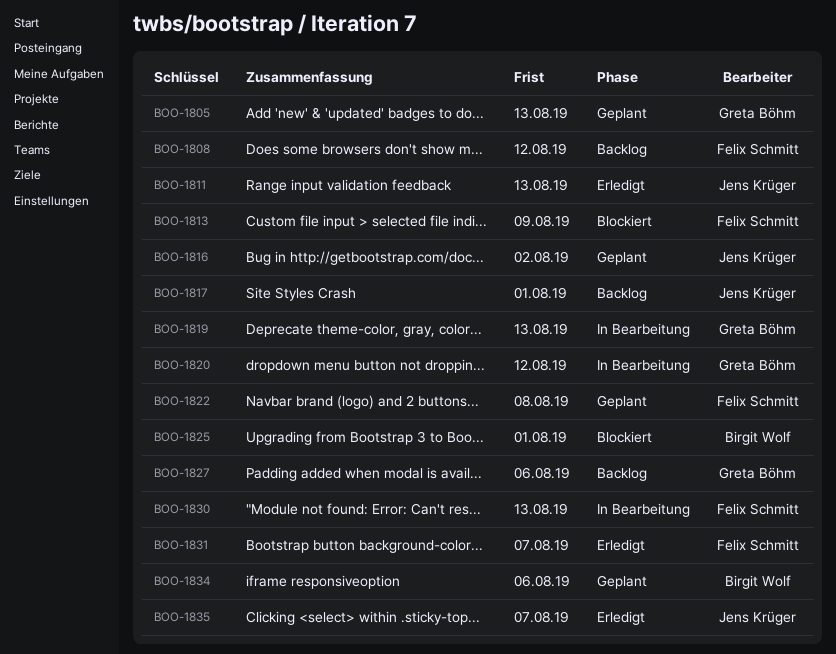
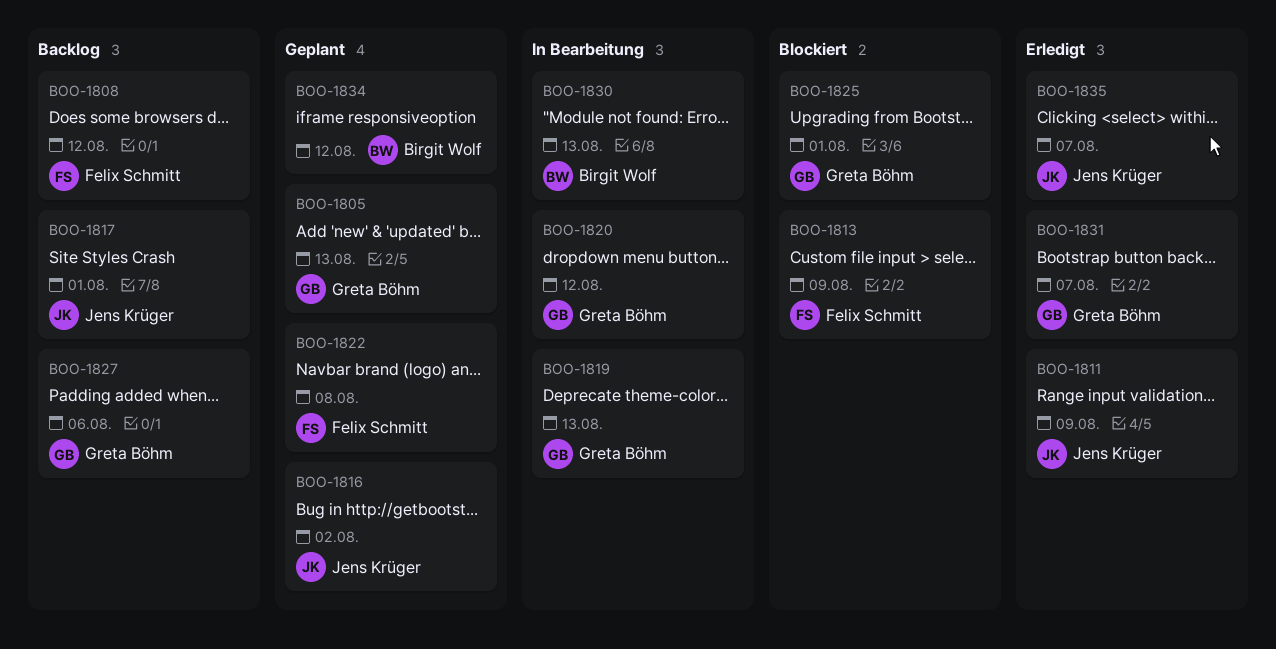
BOO-1811, due: Aug 13 -> Aug 9
BOO-1825, owner: Birgit Wolf -> Greta Böhm
BOO-1830, owner: Felix Schmitt -> Birgit Wolf
BOO-1831, owner: Felix Schmitt -> Greta Böhm
BOO-1834, due: Aug 6 -> Aug 12

